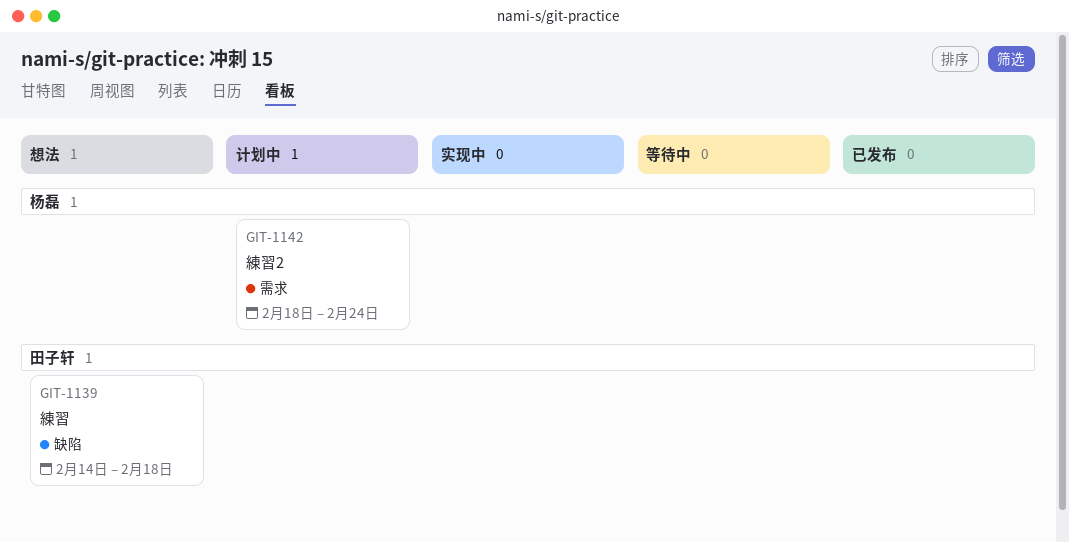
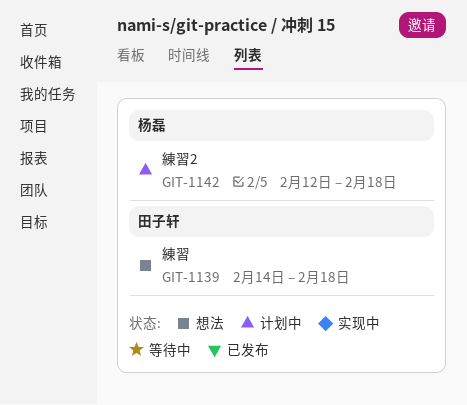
GIT-1142, start: Feb 18 -> Feb 12
GIT-1142, due: Feb 24 -> Feb 18

